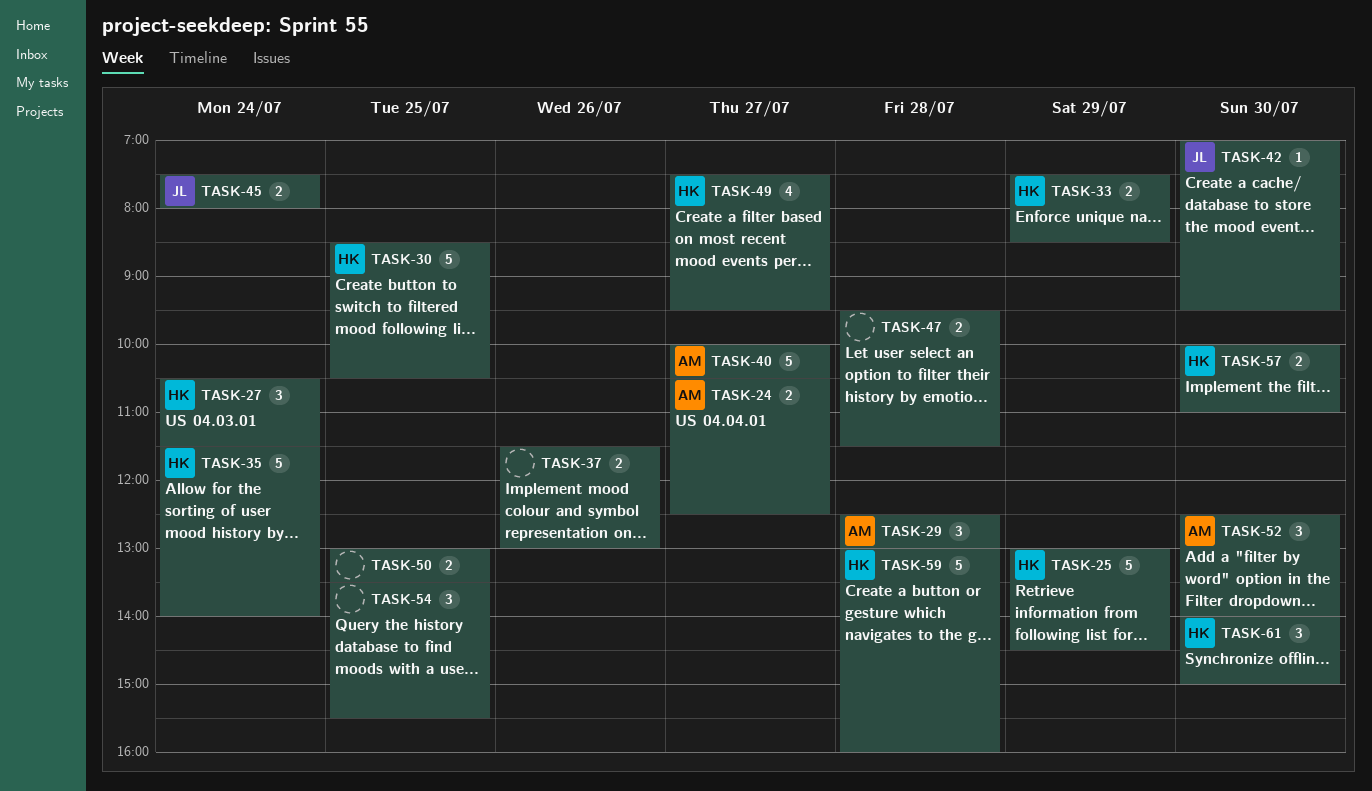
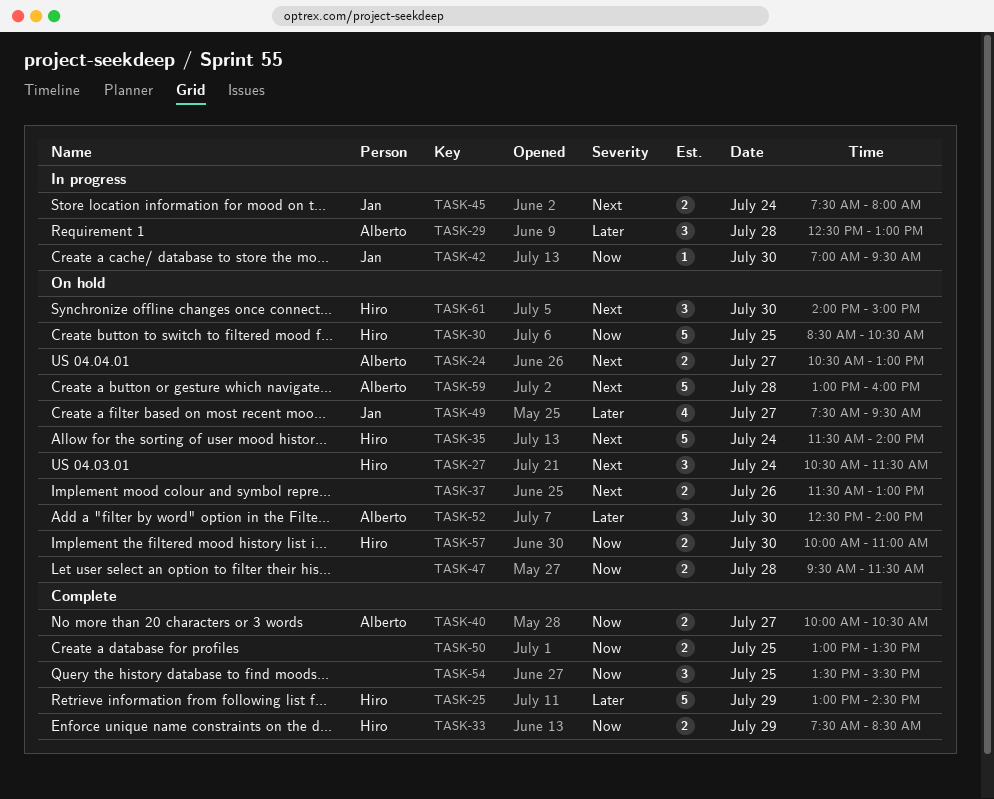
TASK-24, ends: 12:30 -> 13:00
TASK-40, estimate: 5 -> 2
TASK-49, owner: Hiro -> Jan
TASK-59, owner: Hiro -> Alberto

